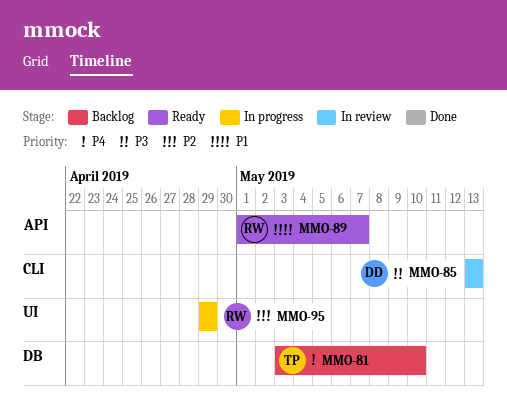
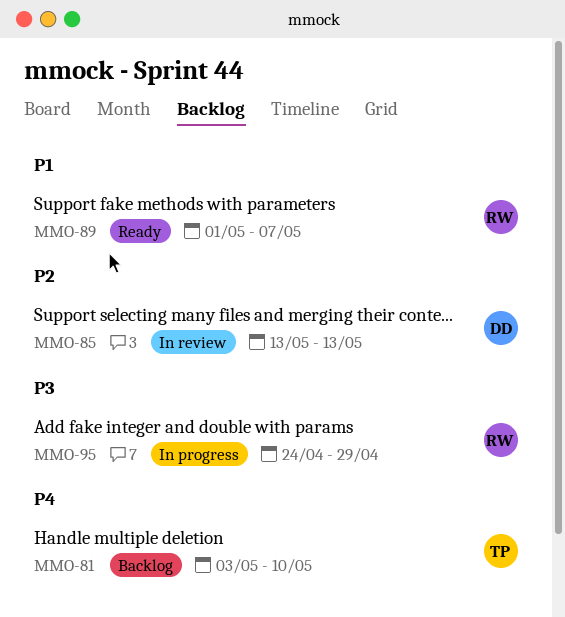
MMO-85, priority: P3 -> P2
MMO-95, priority: P2 -> P3
MMO-95, start: Apr 29 -> Apr 24

